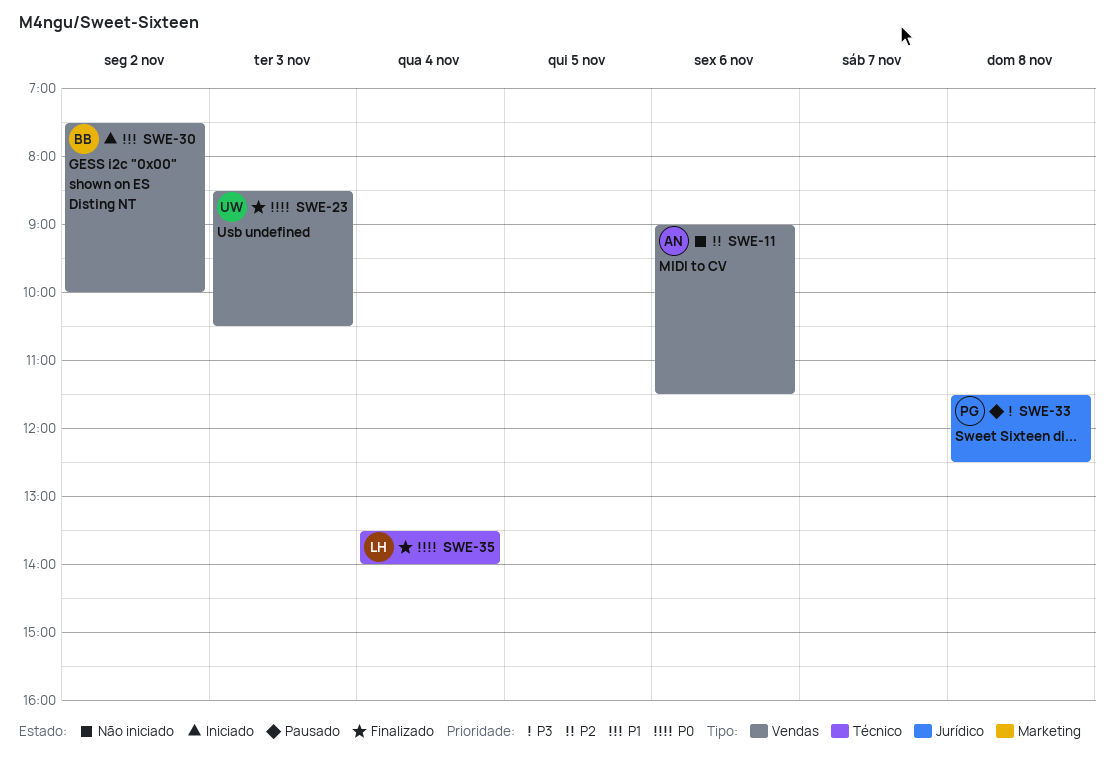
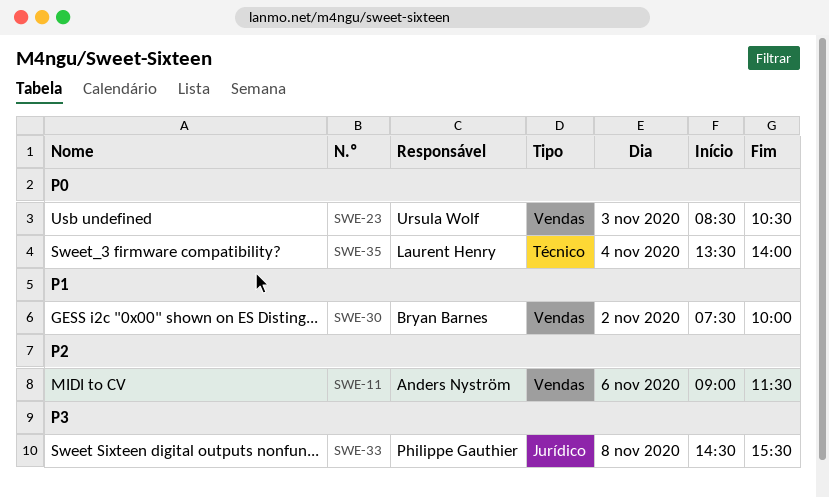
SWE-33, begins: 11:30 -> 14:30
SWE-33, ends: 12:30 -> 15:30

